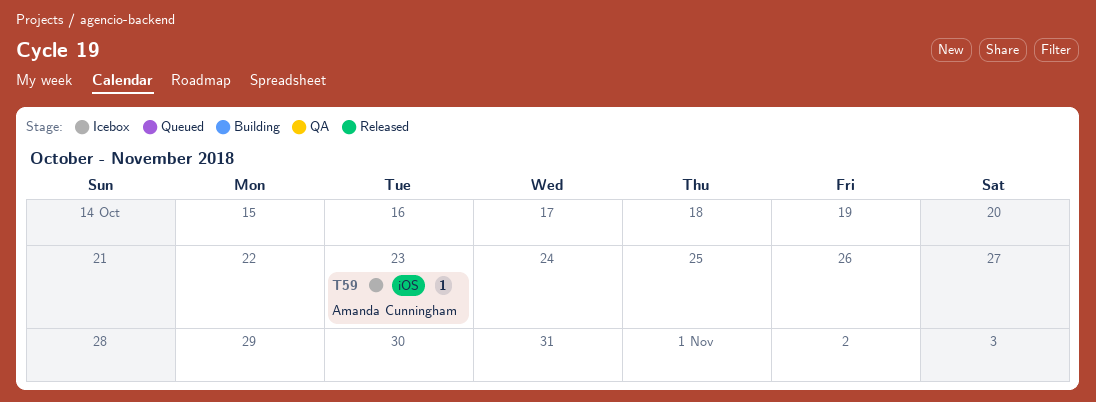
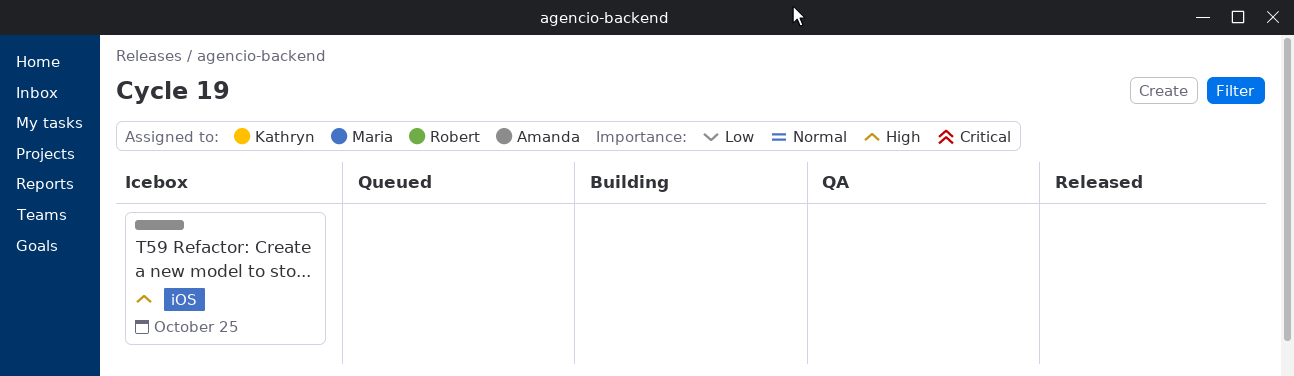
T59, due: Oct 23 -> Oct 25

